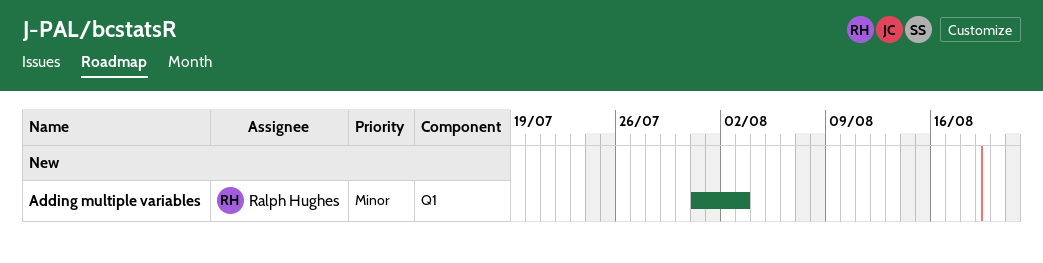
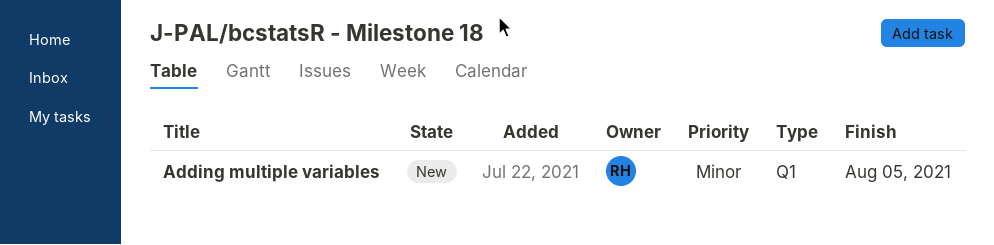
Adding multiple variables, due: Aug 3 -> Aug 5

